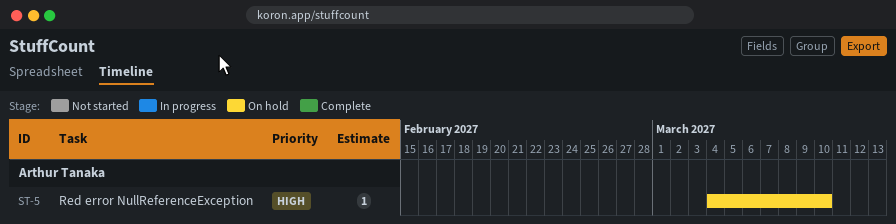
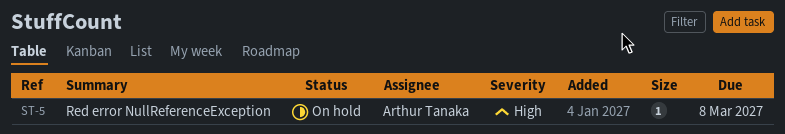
ST-5, due: Mar 10 -> Mar 8

